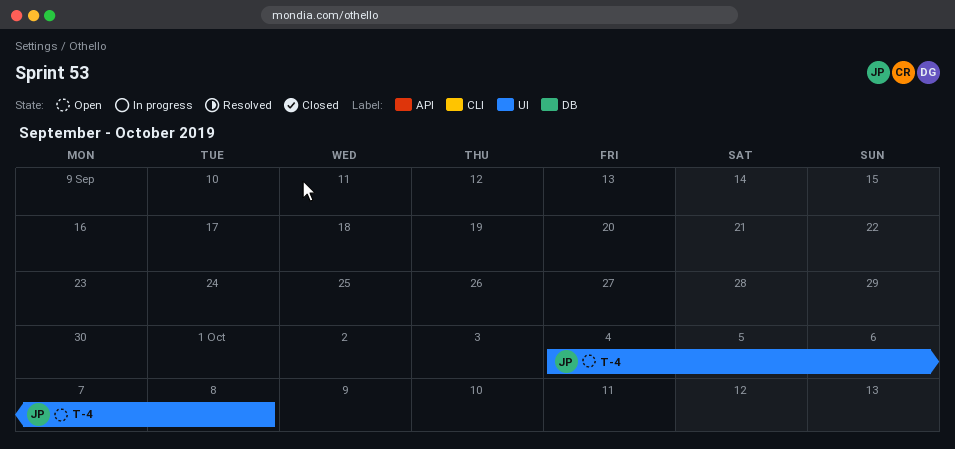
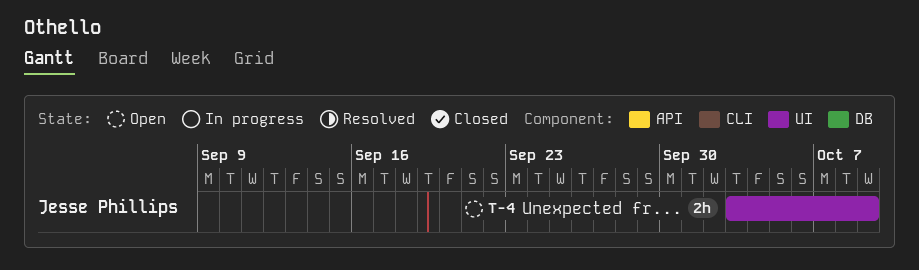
T-4, start: Oct 4 -> Oct 3
T-4, due: Oct 8 -> Oct 9

